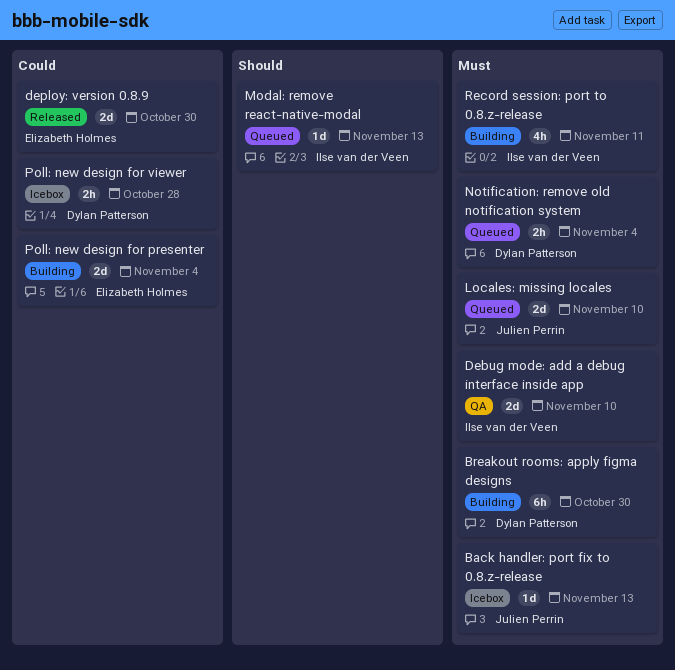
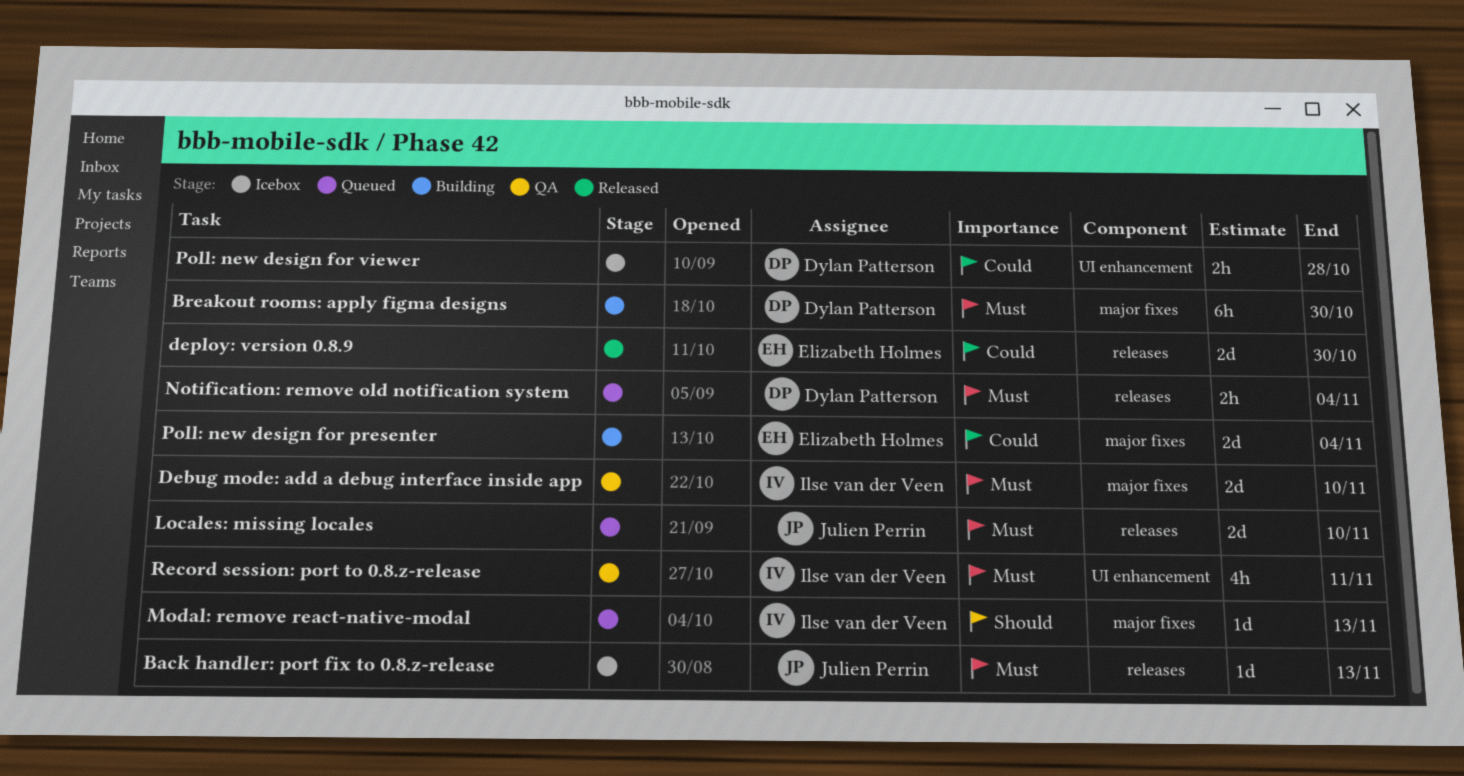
Record session: port to 0.8.z-release, status: Building -> QA

